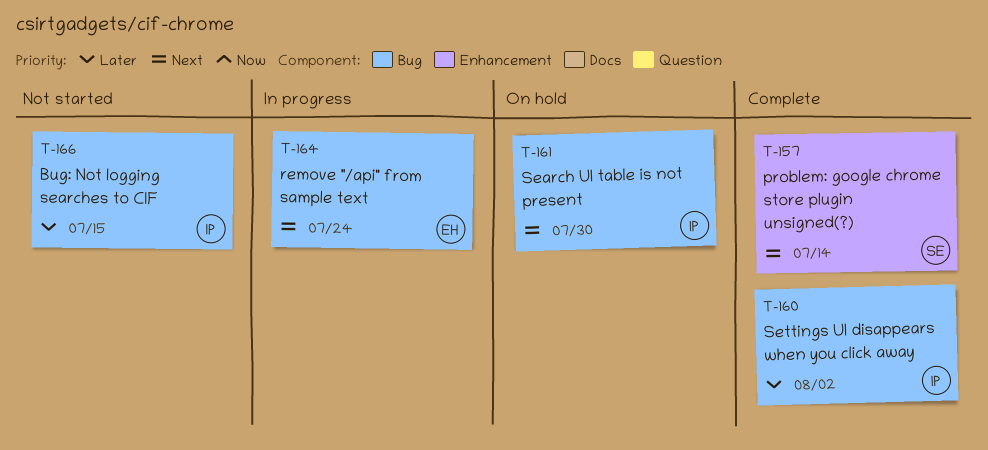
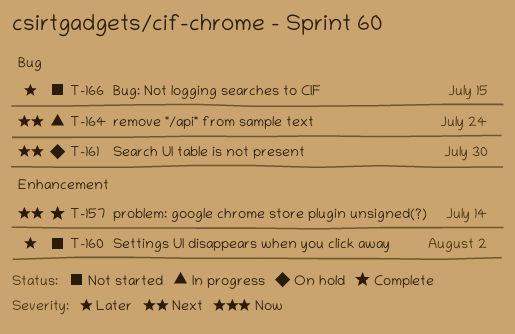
T-160, status: Complete -> Not started
T-160, label: Bug -> Enhancement

